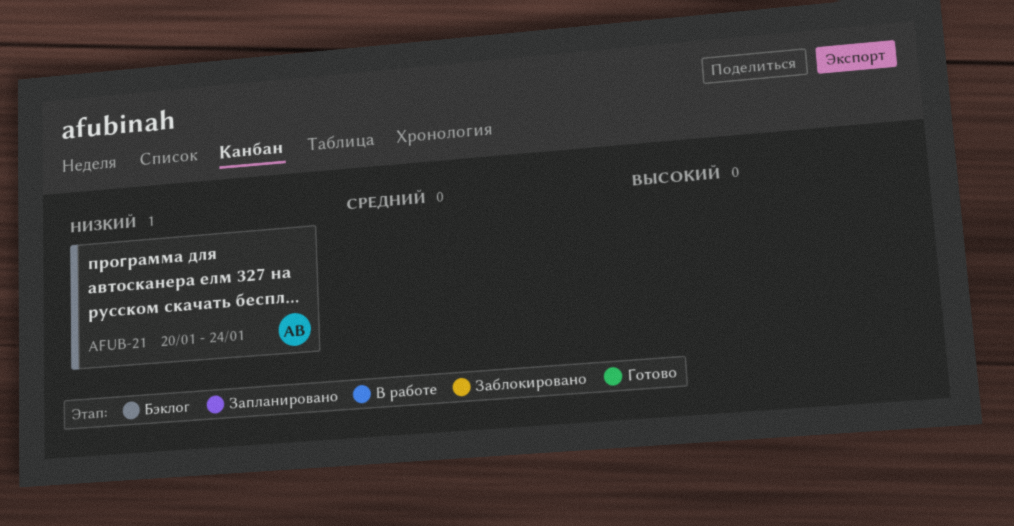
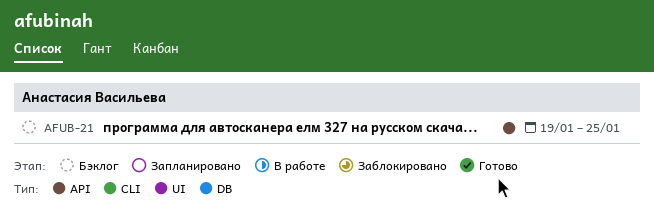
AFUB-21, start: Jan 20 -> Jan 19
AFUB-21, due: Jan 24 -> Jan 25

